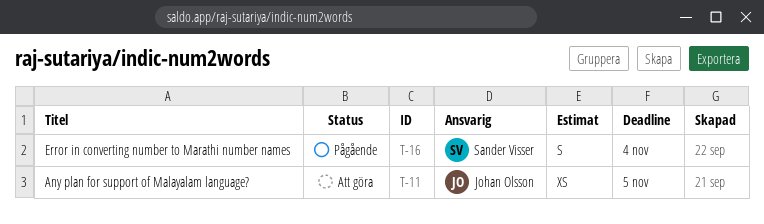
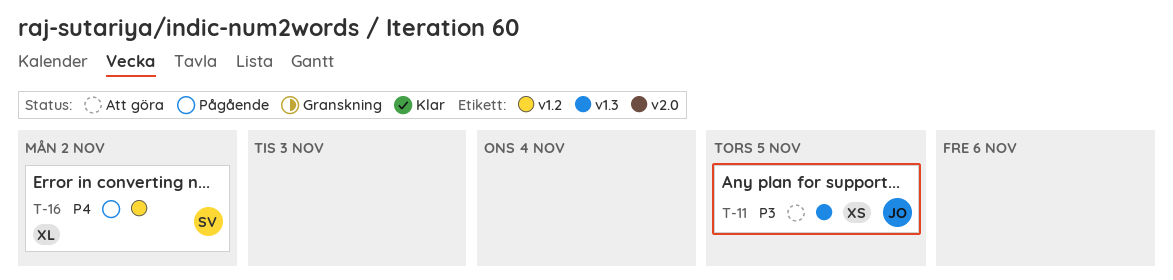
T-16, estimate: S -> XL
T-16, due: Nov 4 -> Nov 2

